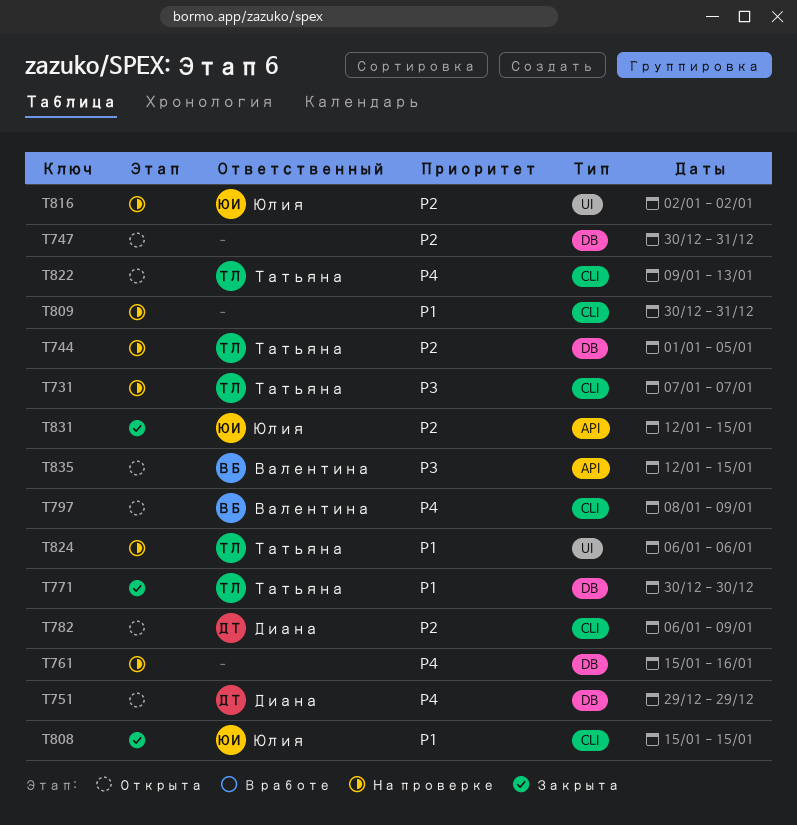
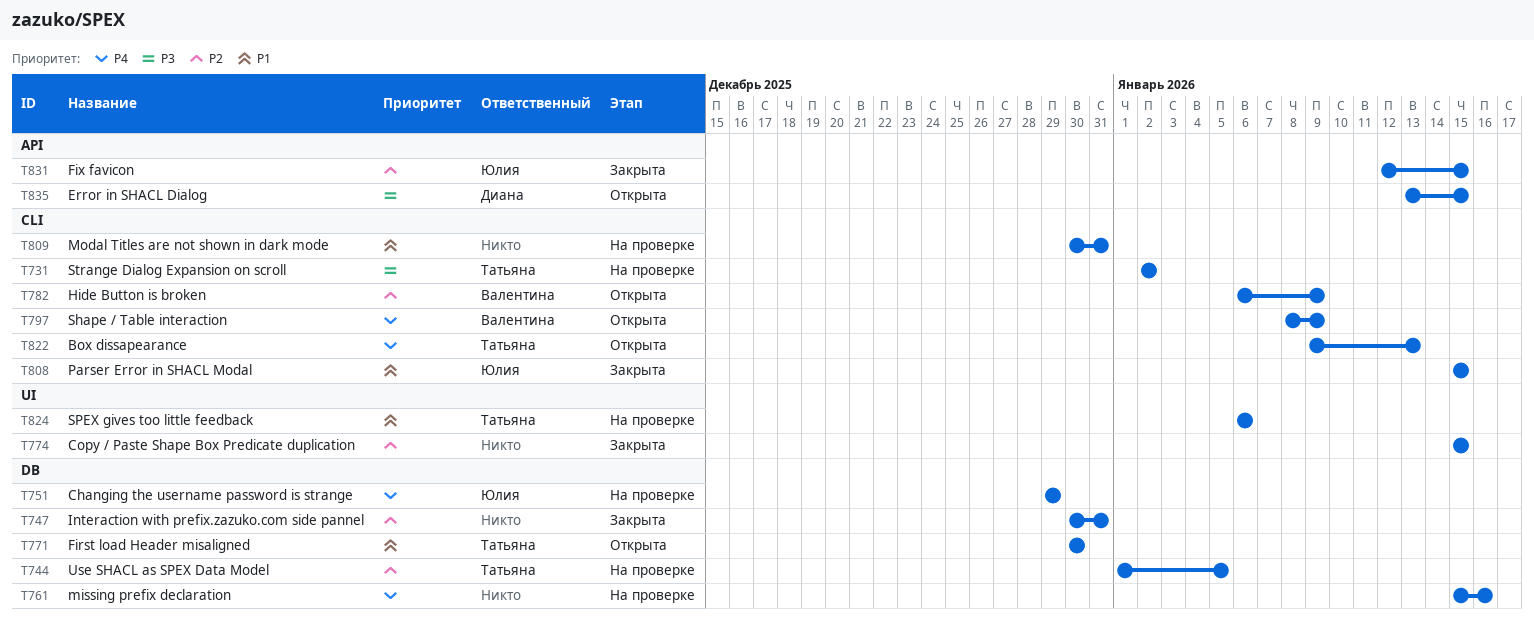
T731, start: Jan 7 -> Jan 2
T731, due: Jan 7 -> Jan 2
T747, status: Открыта -> Закрыта
T751, status: Открыта -> На проверке
T751, owner: Диана -> Юлия
T771, status: Закрыта -> Открыта
T774: none -> present
T782, owner: Диана -> Валентина
T816: present -> none
T835, owner: Валентина -> Диана
T835, start: Jan 12 -> Jan 13

